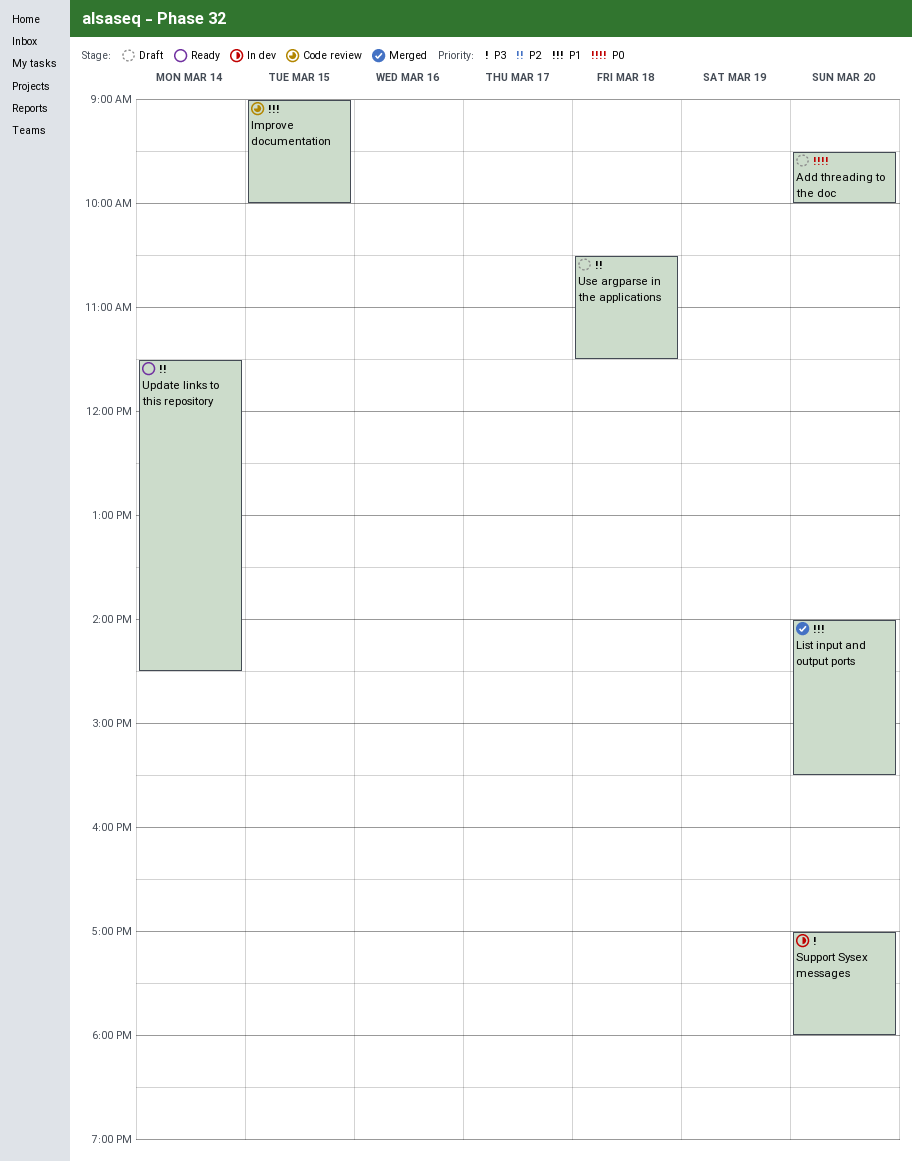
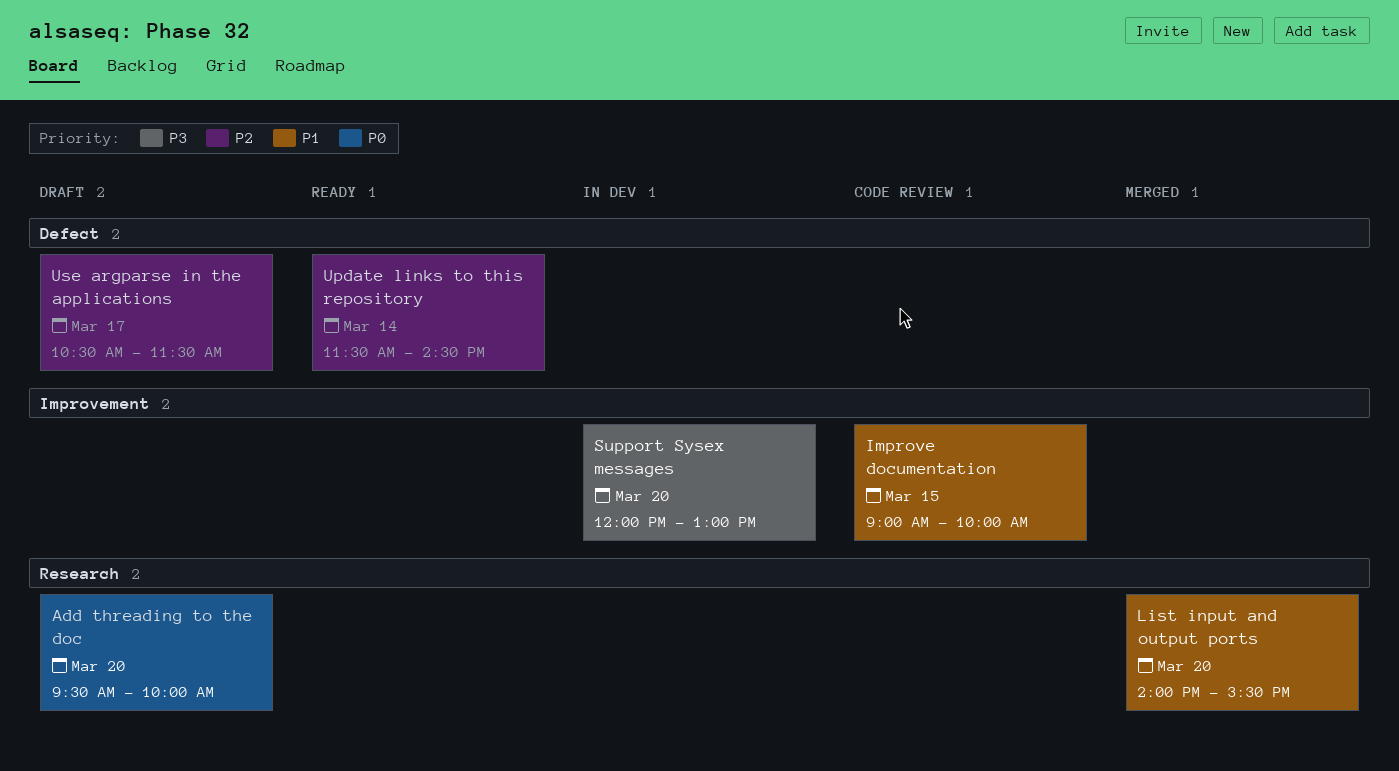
Support Sysex messages, begins: 17:00 -> 12:00
Support Sysex messages, ends: 18:00 -> 13:00
Use argparse in the applications, day: Mar 18 -> Mar 17

